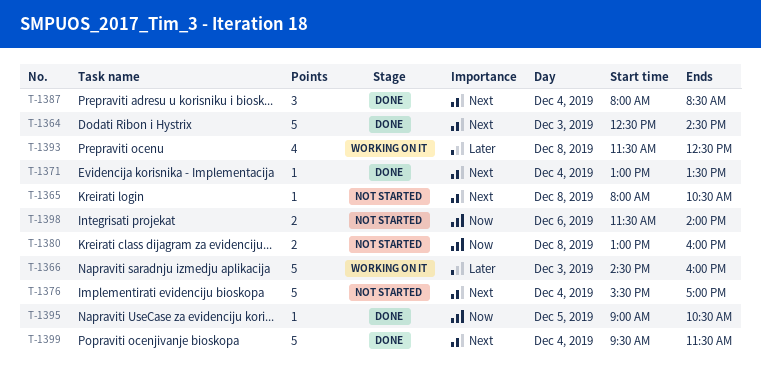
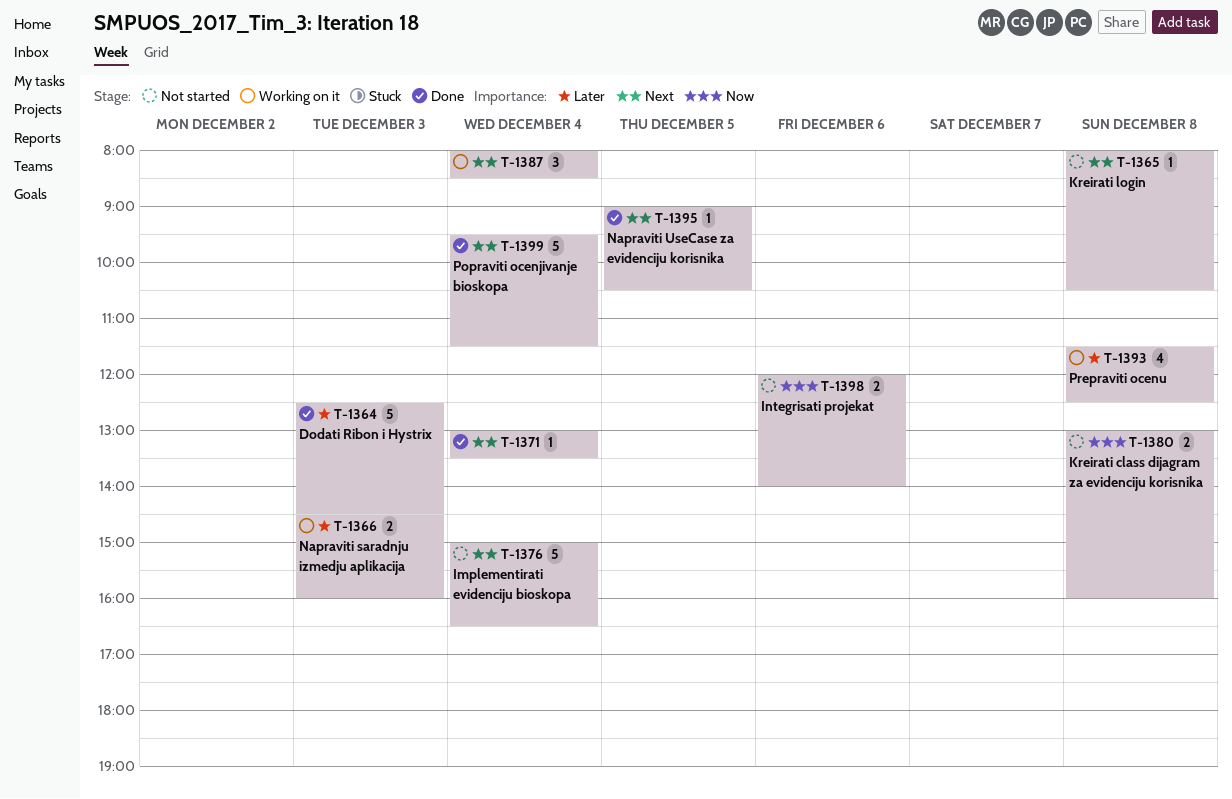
T-1364, priority: Next -> Later
T-1366, estimate: 5 -> 2
T-1376, begins: 15:30 -> 15:00
T-1376, ends: 17:00 -> 16:30
T-1387, status: Done -> Working on it
T-1395, priority: Now -> Next
T-1398, begins: 11:30 -> 12:00

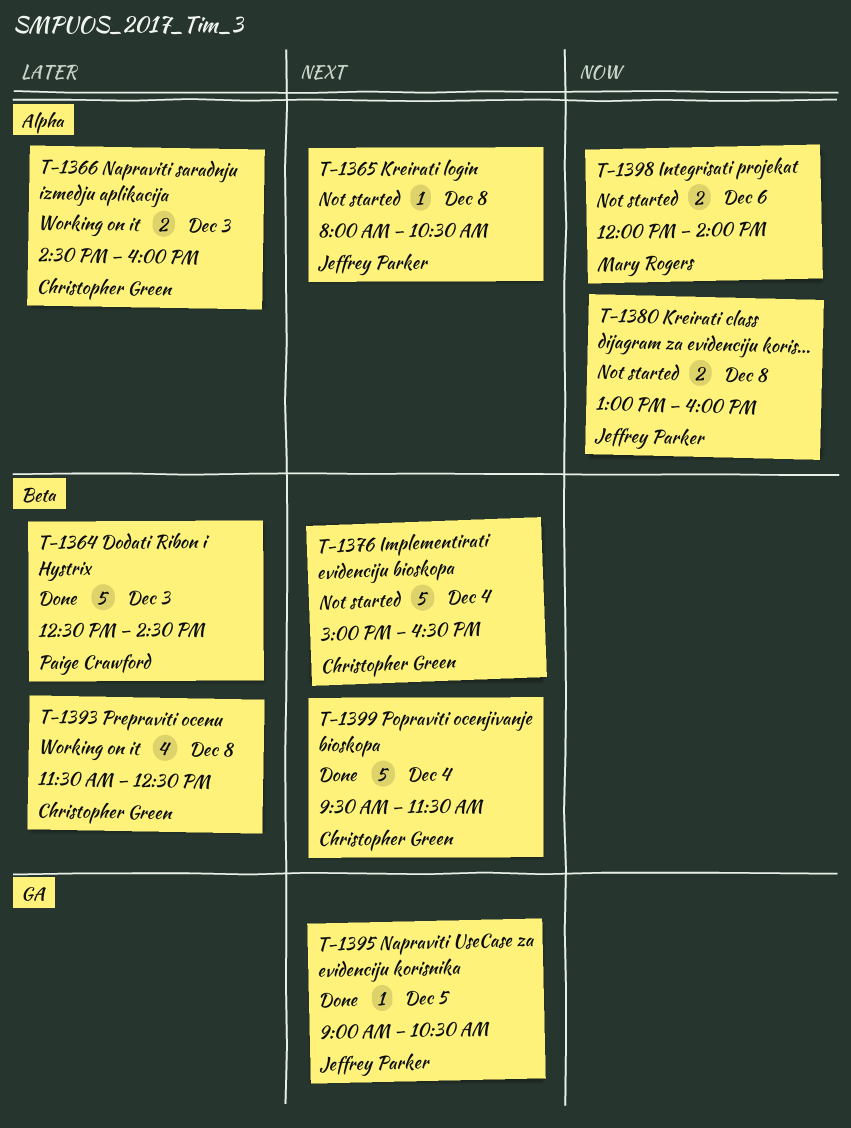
T-1371: present -> none
T-1387: present -> none

